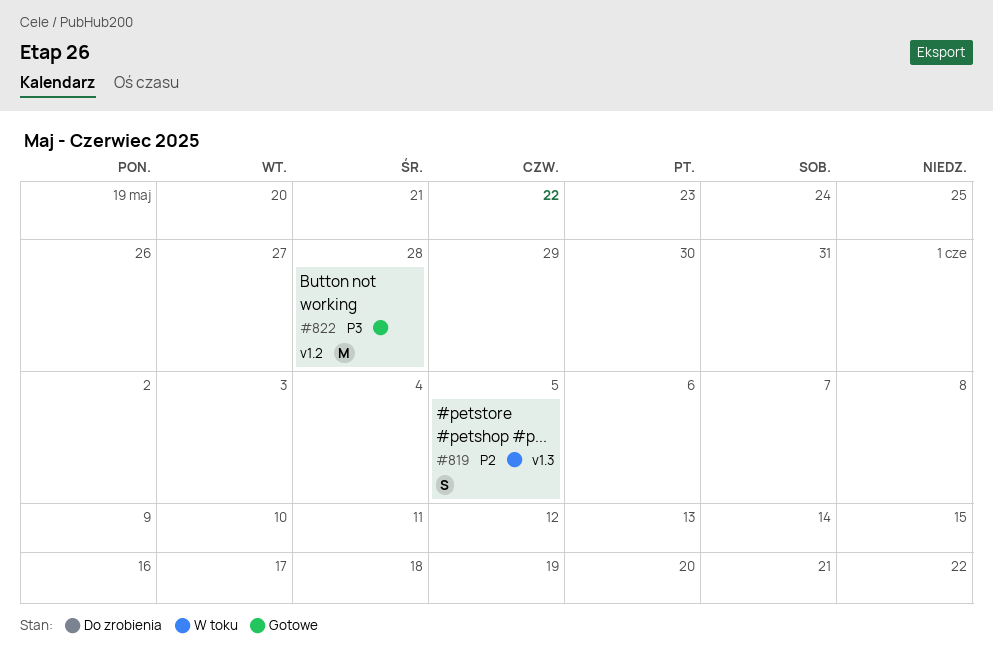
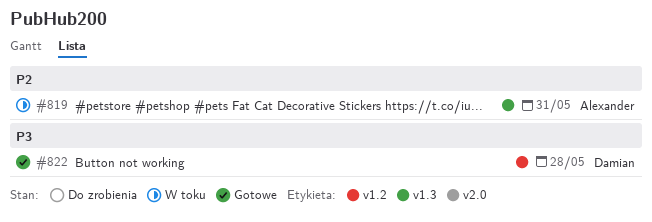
#819, due: Jun 5 -> May 31

